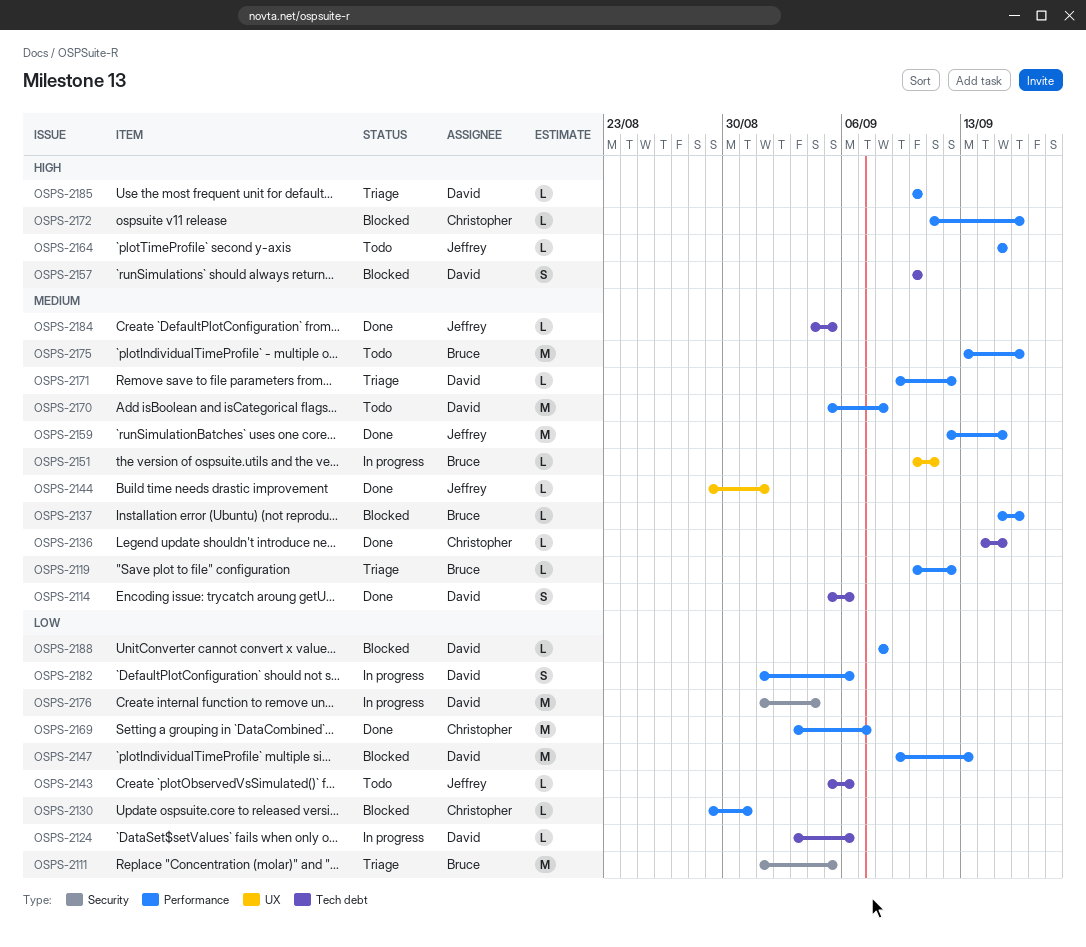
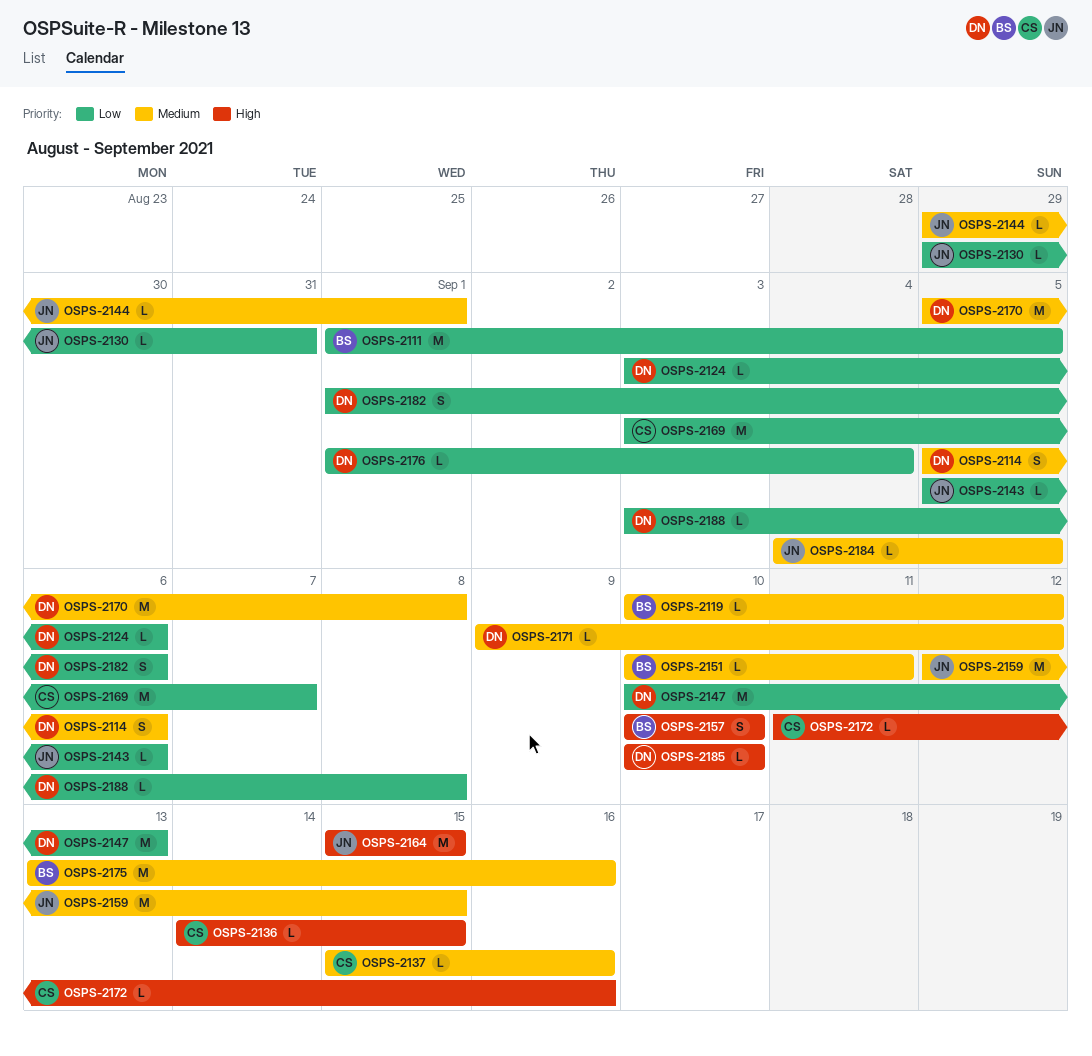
OSPS-2130, owner: Christopher -> Jeffrey
OSPS-2136, priority: Medium -> High
OSPS-2137, owner: Bruce -> Christopher
OSPS-2147, start: Sep 9 -> Sep 10
OSPS-2157, owner: David -> Bruce
OSPS-2164, estimate: L -> M
OSPS-2176, estimate: M -> L
OSPS-2188, start: Sep 8 -> Sep 3

